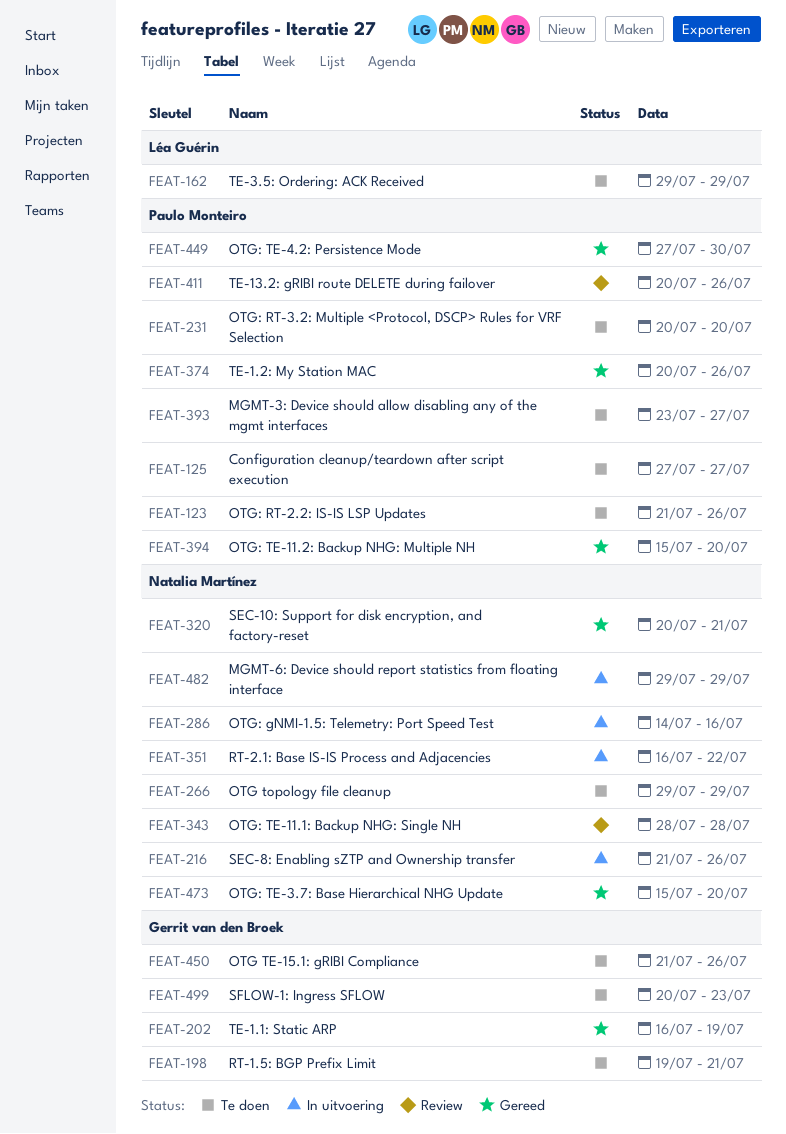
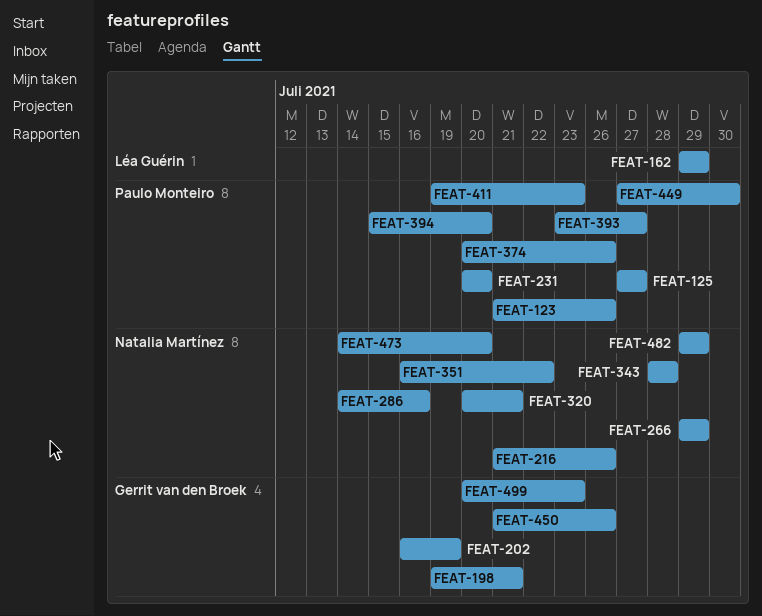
FEAT-411, start: Jul 20 -> Jul 19
FEAT-411, due: Jul 26 -> Jul 23
FEAT-473, start: Jul 15 -> Jul 14

